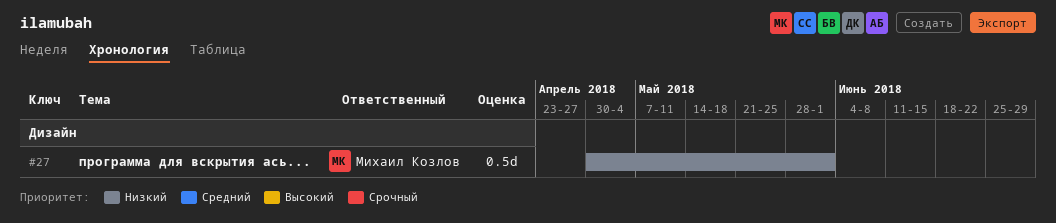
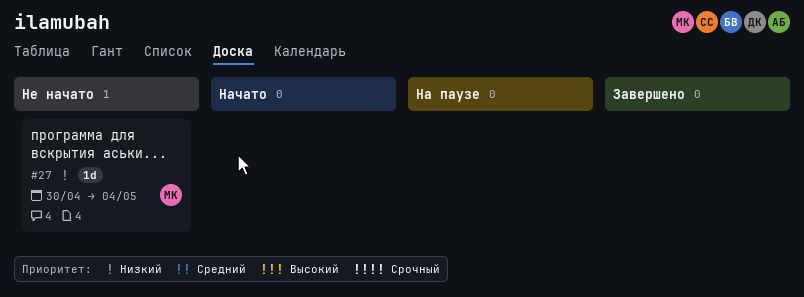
#27, estimate: 0.5d -> 1d
#27, due: Jun 1 -> May 4

